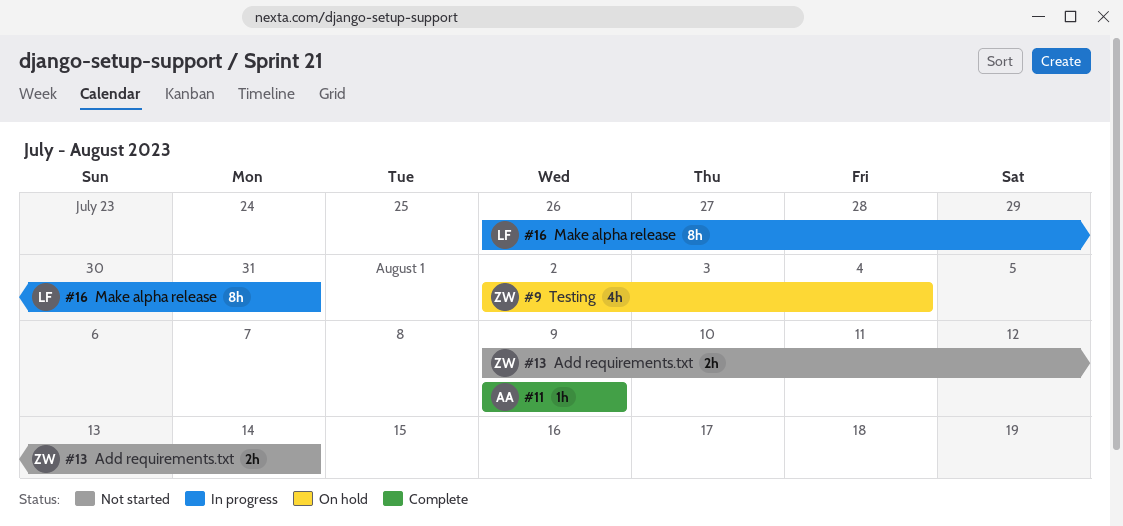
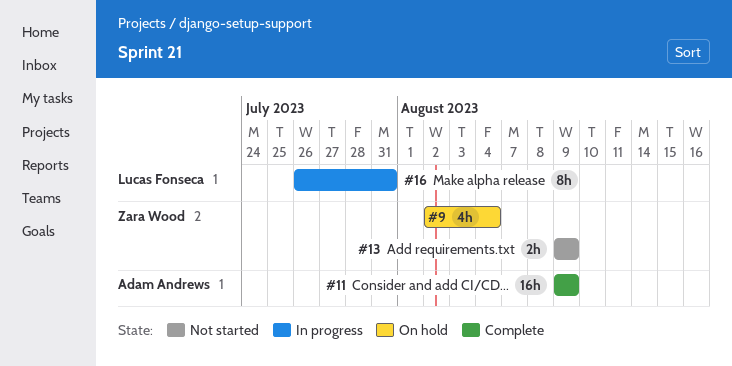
#11, estimate: 1h -> 16h
#13, due: Aug 14 -> Aug 9

